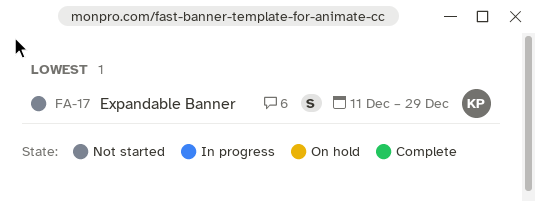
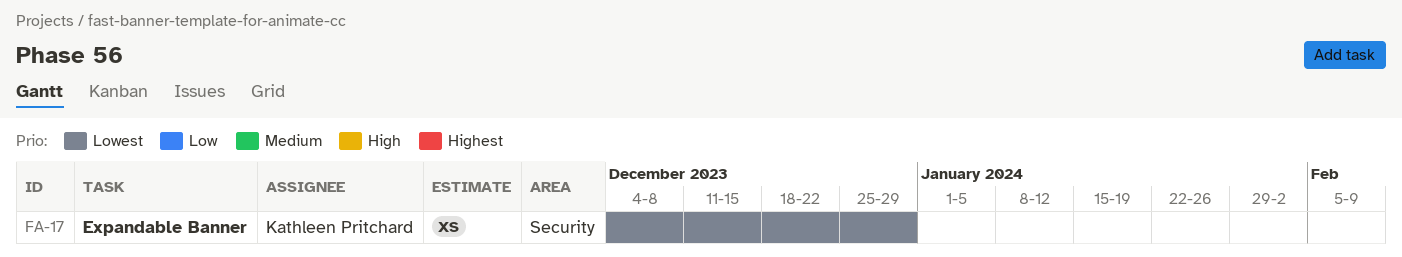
FA-17, estimate: S -> XS
FA-17, start: Dec 11 -> Dec 4

